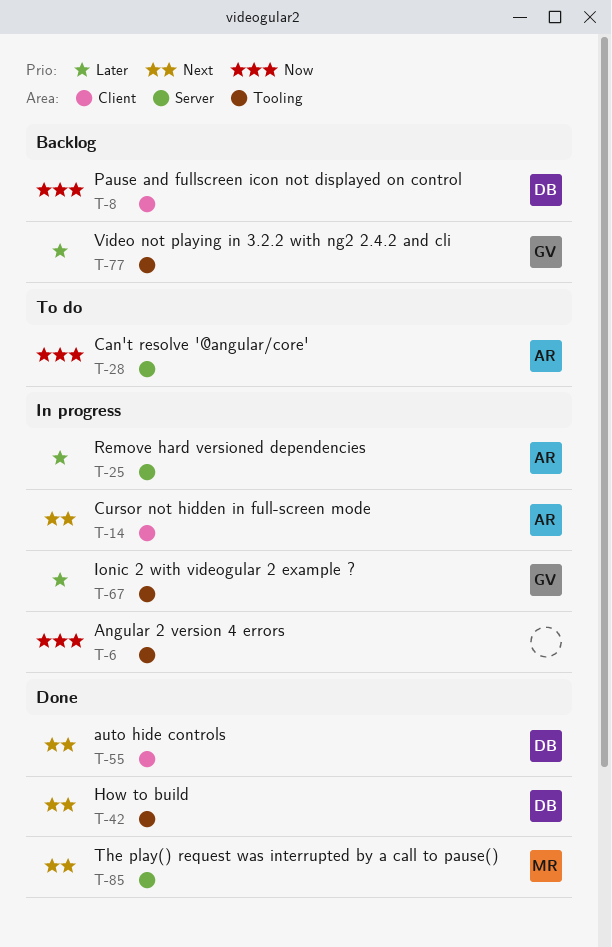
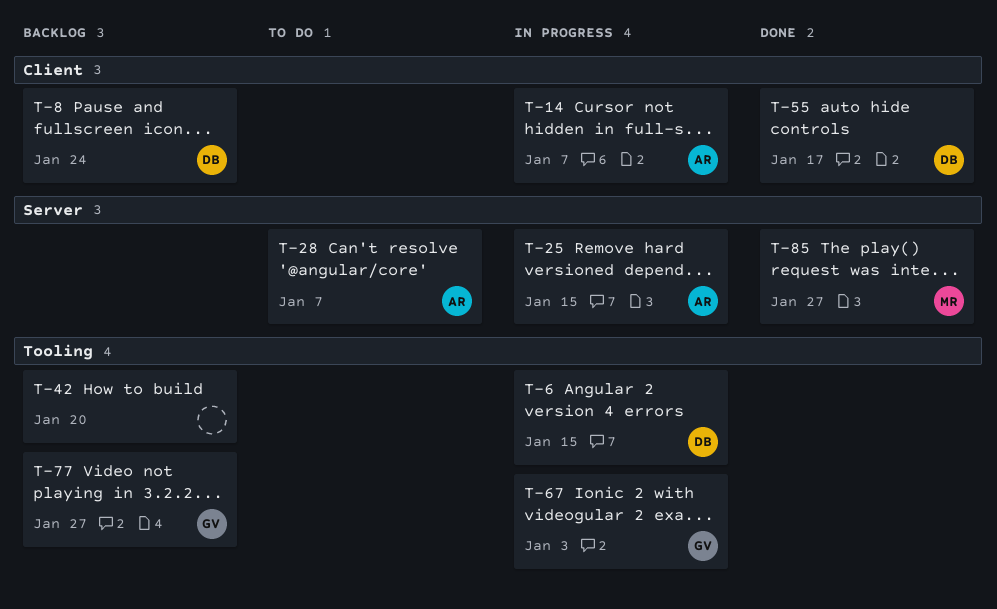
T-6, owner: none -> DB
T-42, status: Done -> Backlog
T-42, owner: DB -> none

